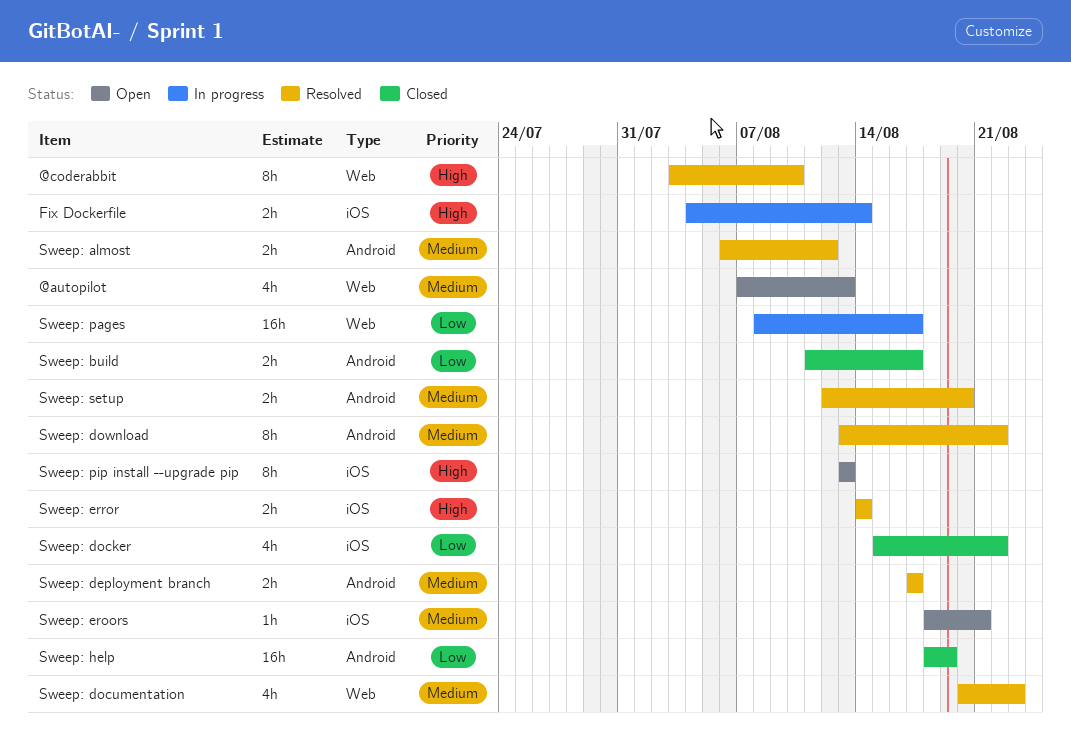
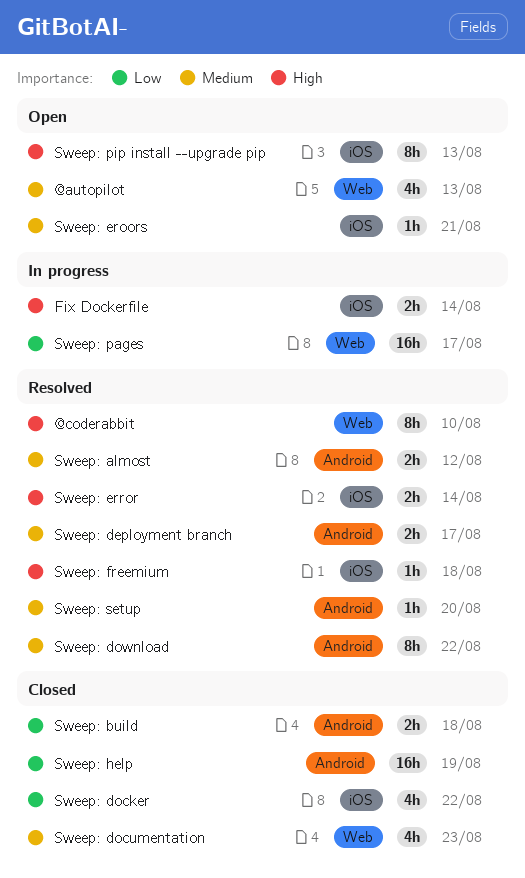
Sweep: build, due: Aug 17 -> Aug 18
Sweep: documentation, status: Resolved -> Closed
Sweep: freemium: none -> present
Sweep: setup, estimate: 2h -> 1h

